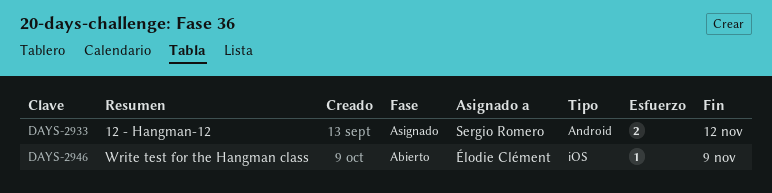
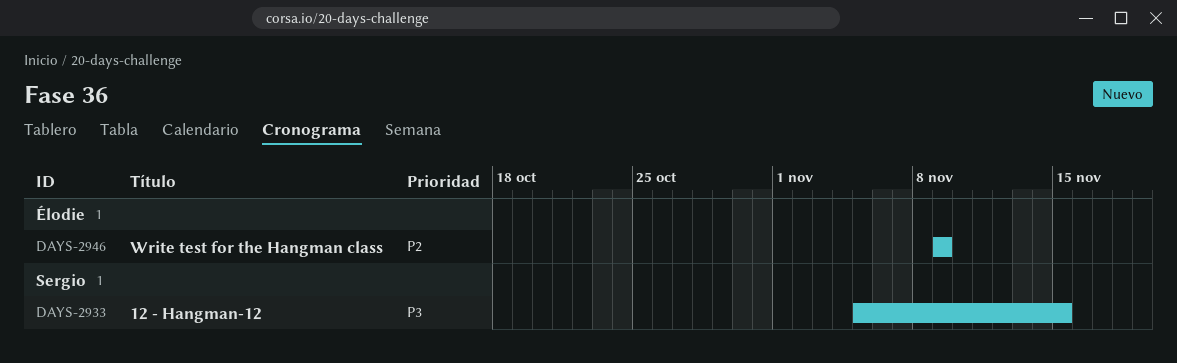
DAYS-2933, due: Nov 12 -> Nov 15

